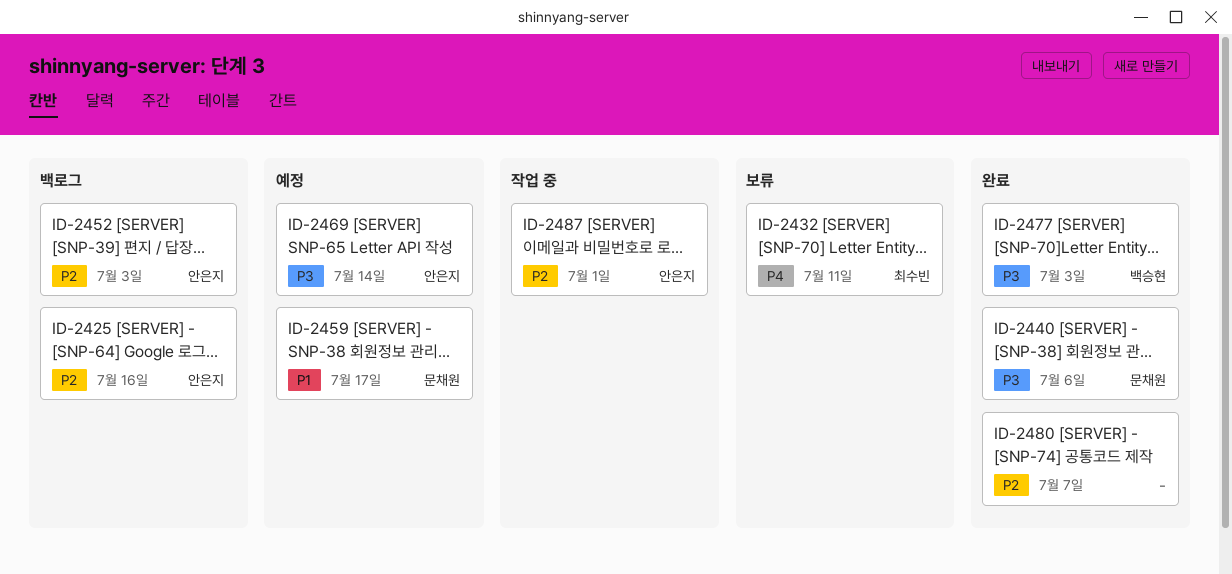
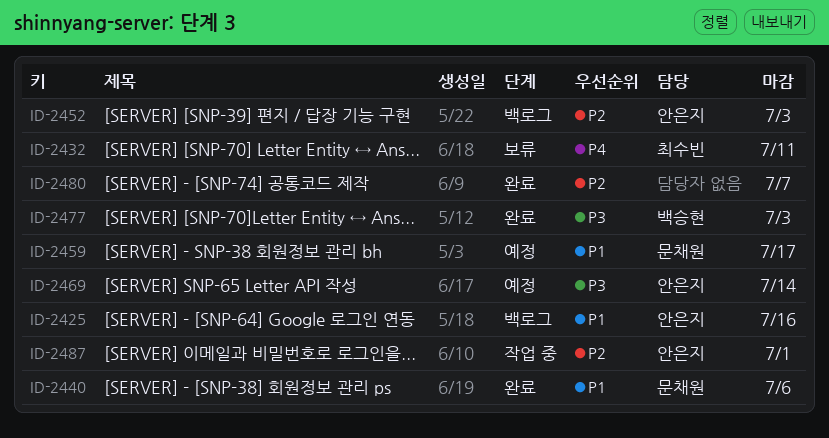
ID-2425, priority: P2 -> P1
ID-2440, priority: P3 -> P1

